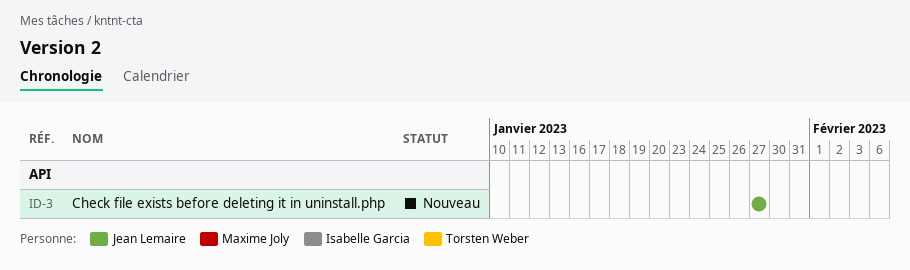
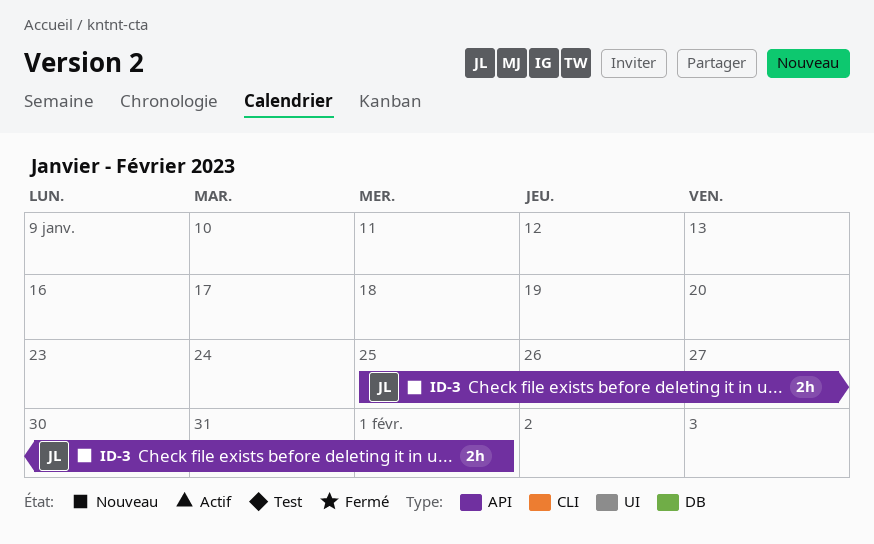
ID-3, start: Jan 27 -> Jan 25
ID-3, due: Jan 27 -> Feb 1

